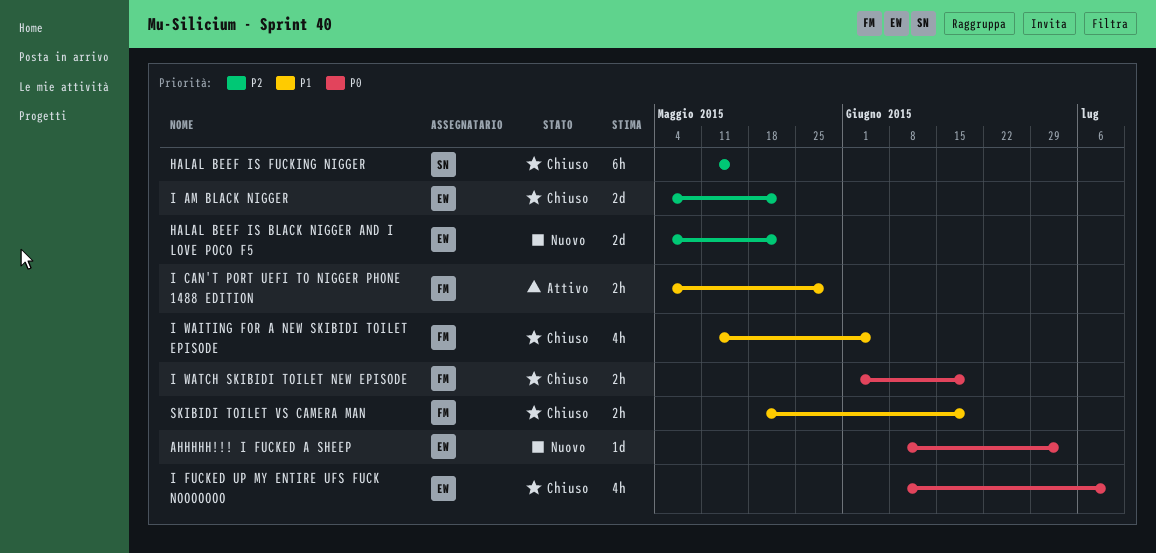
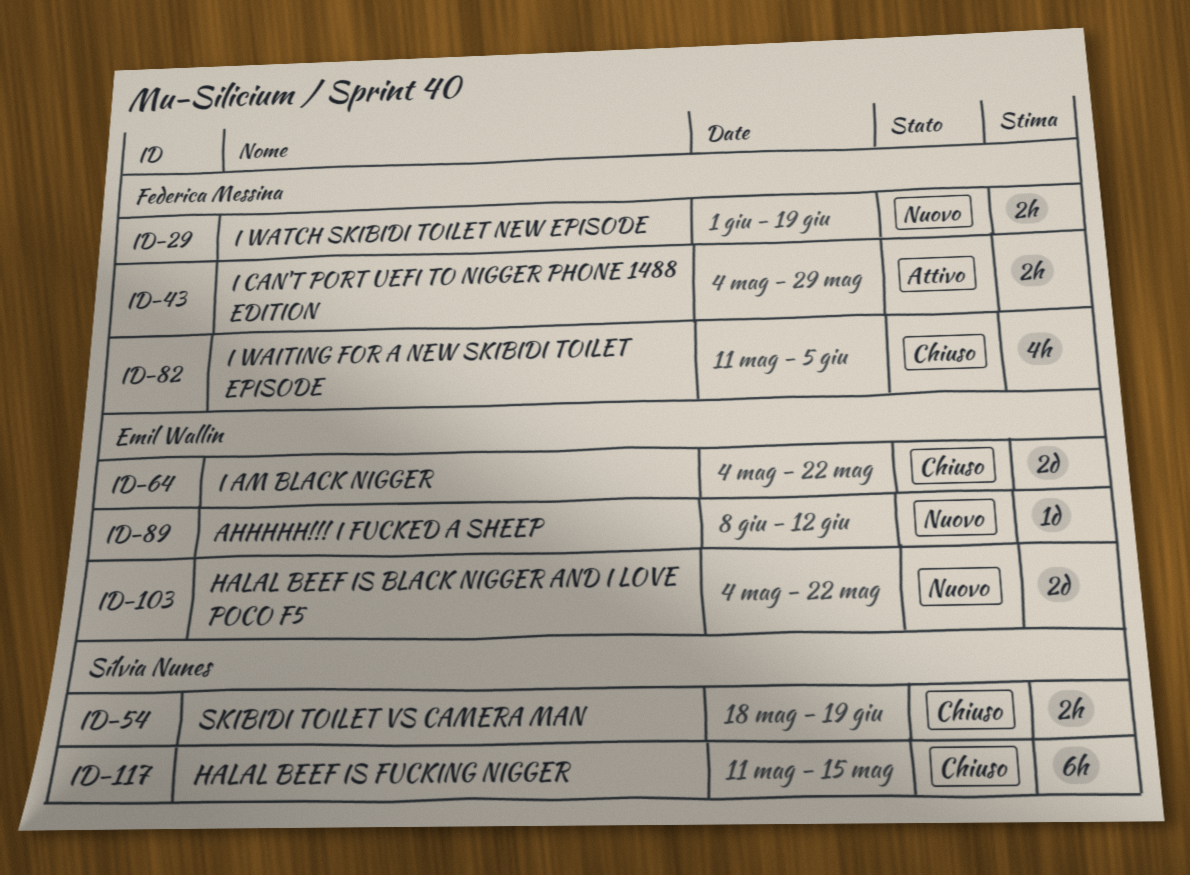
AHHHHH!!! I FUCKED A SHEEP, due: Jul 3 -> Jun 12
I FUCKED UP MY ENTIRE UFS FUCK NOOOOOOO: present -> none
I WATCH SKIBIDI TOILET NEW EPISODE, status: Chiuso -> Nuovo
SKIBIDI TOILET VS CAMERA MAN, owner: Federica Messina -> Sílvia Nunes

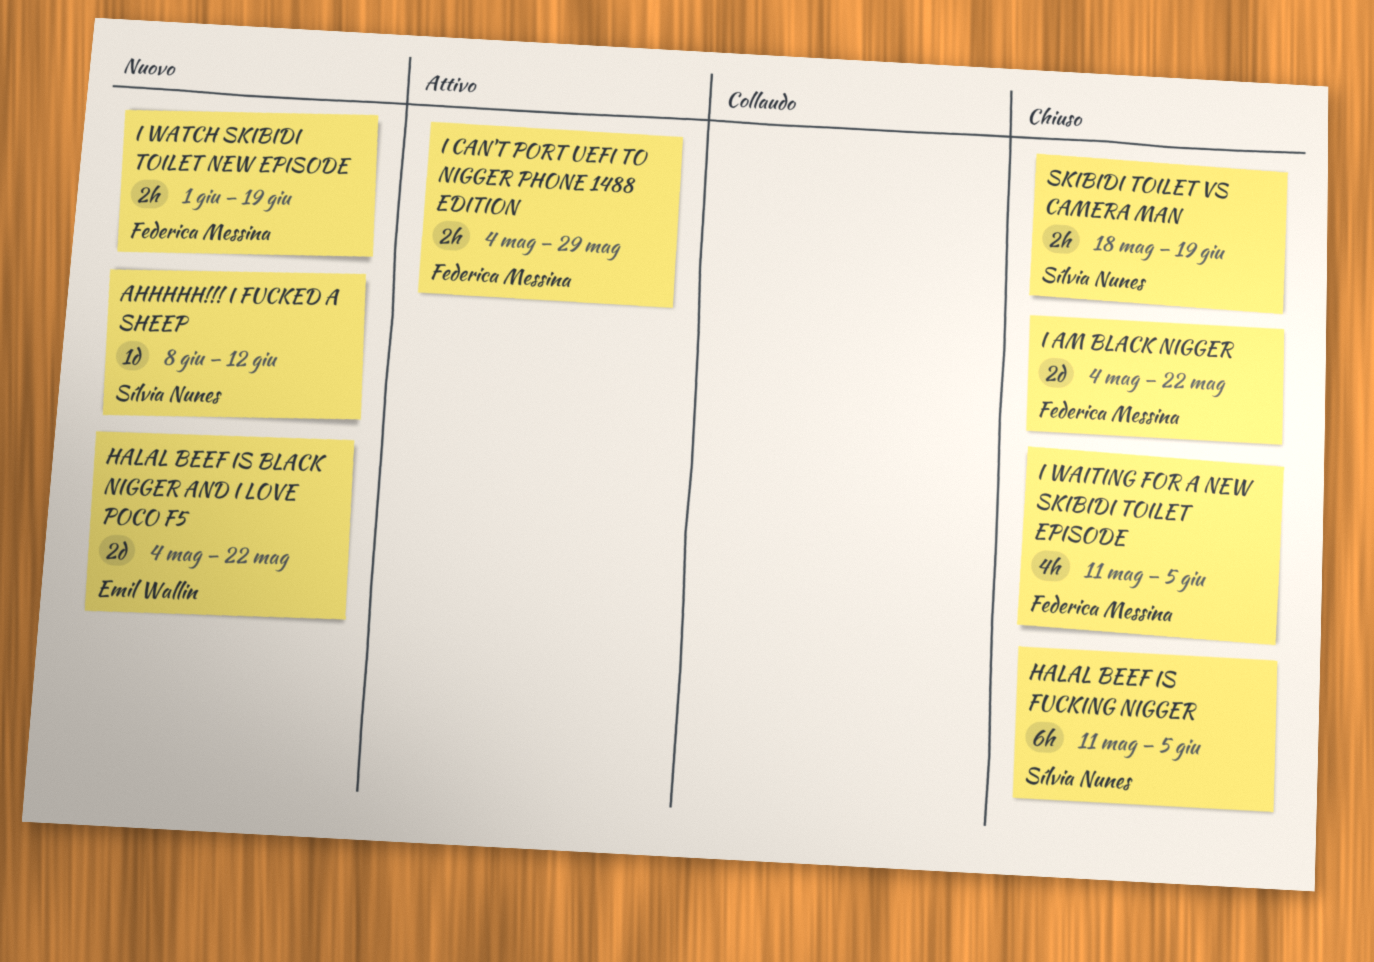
AHHHHH!!! I FUCKED A SHEEP, owner: Emil Wallin -> Sílvia Nunes
HALAL BEEF IS FUCKING NIGGER, due: May 15 -> Jun 5
I AM BLACK NIGGER, owner: Emil Wallin -> Federica Messina

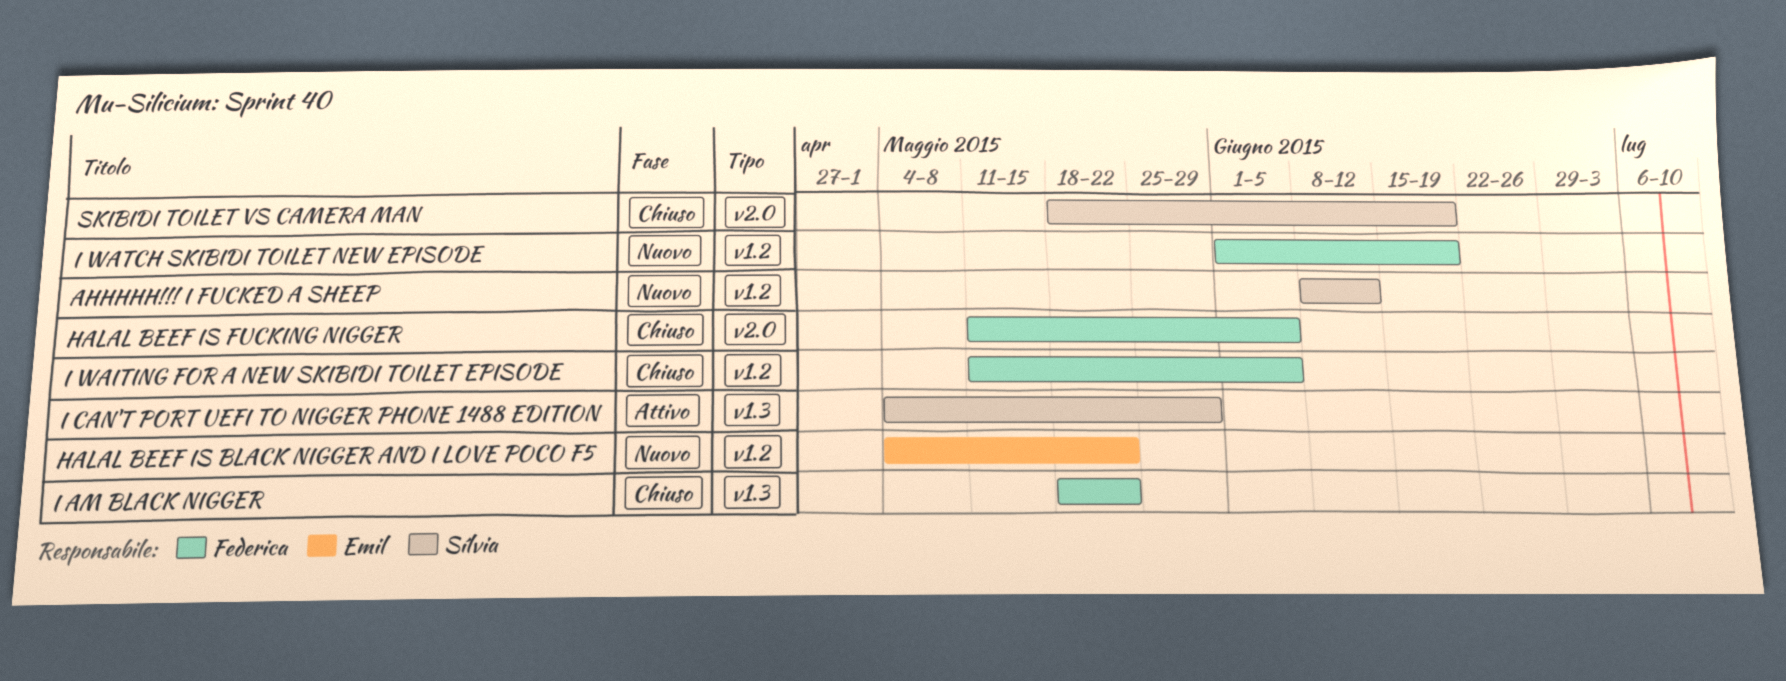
HALAL BEEF IS FUCKING NIGGER, owner: Sílvia Nunes -> Federica Messina
I AM BLACK NIGGER, start: May 4 -> May 18
I CAN'T PORT UEFI TO NIGGER PHONE 1488 EDITION, owner: Federica Messina -> Sílvia Nunes

